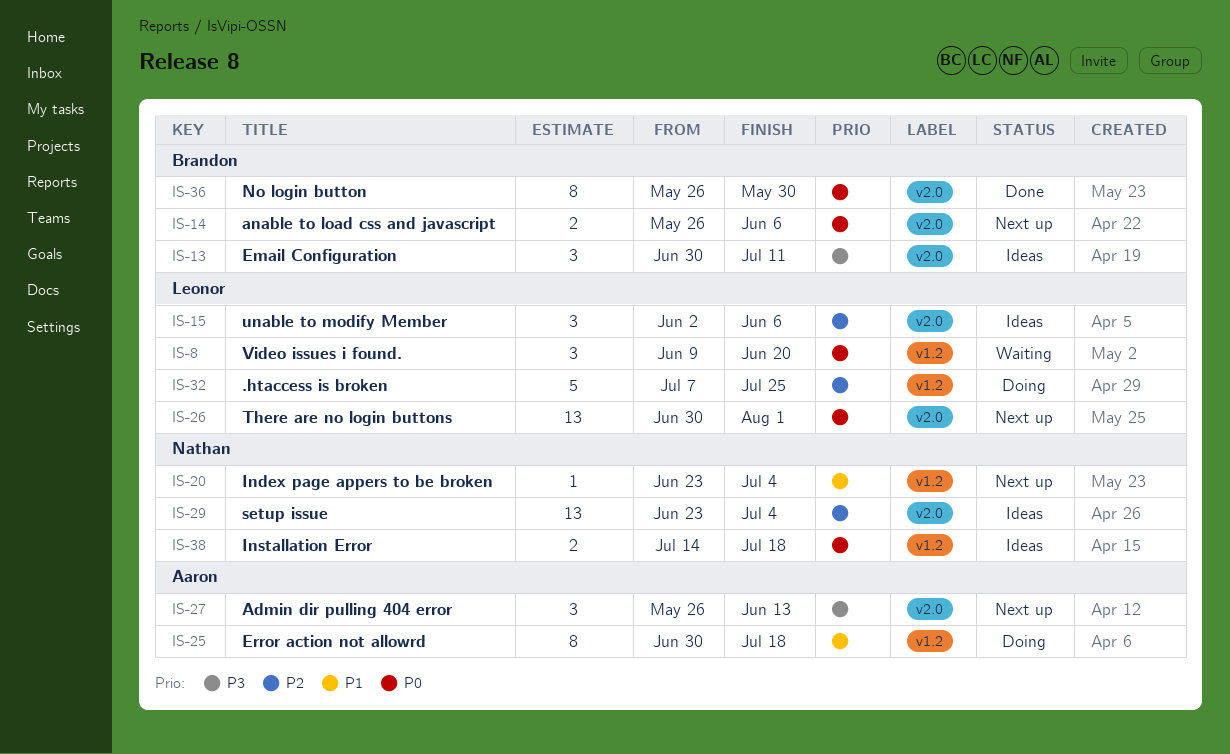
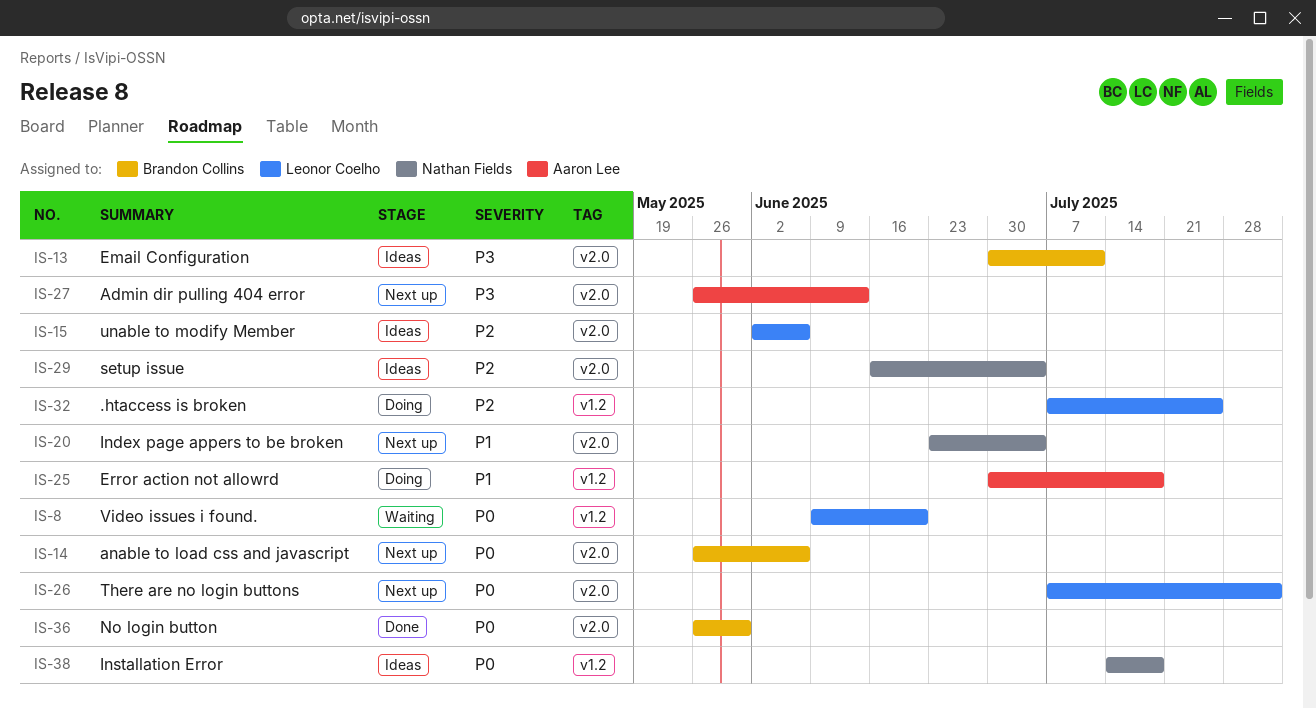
IS-20, label: v1.2 -> v2.0
IS-26, start: Jun 30 -> Jul 7
IS-29, start: Jun 23 -> Jun 16

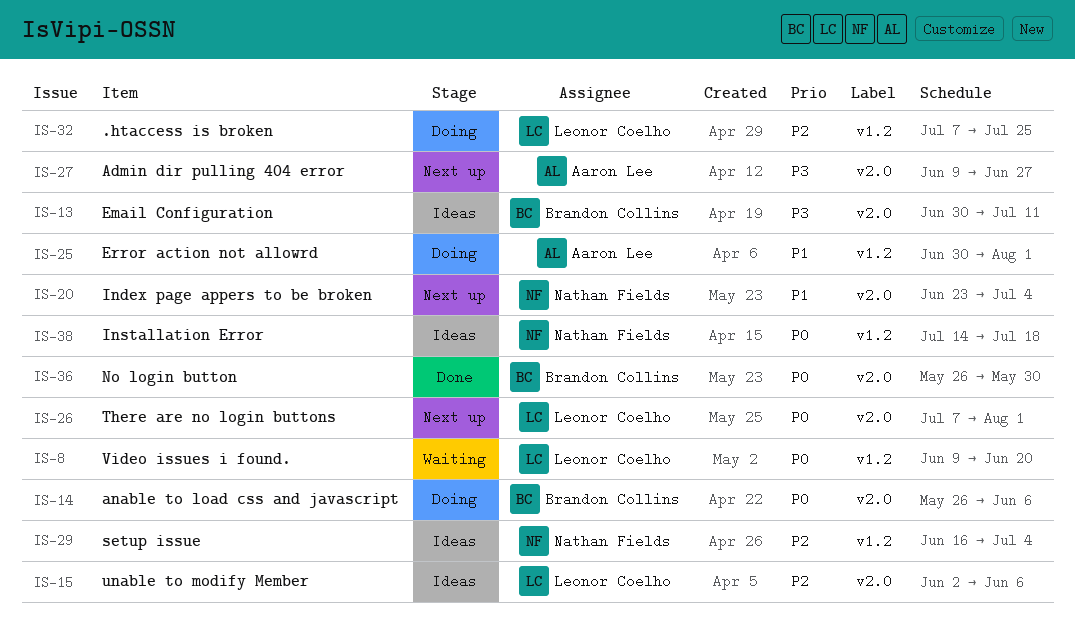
IS-14, status: Next up -> Doing
IS-25, due: Jul 18 -> Aug 1
IS-27, start: May 26 -> Jun 9
IS-27, due: Jun 13 -> Jun 27
IS-29, label: v2.0 -> v1.2

